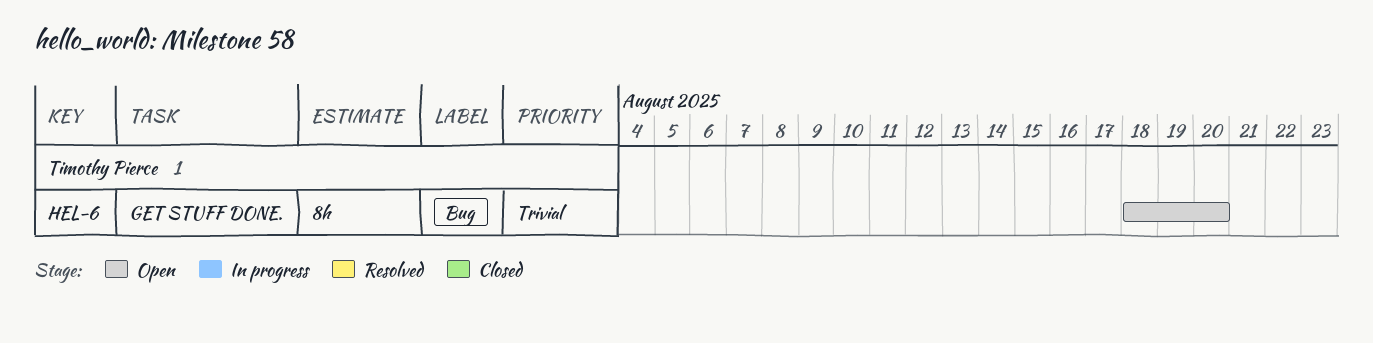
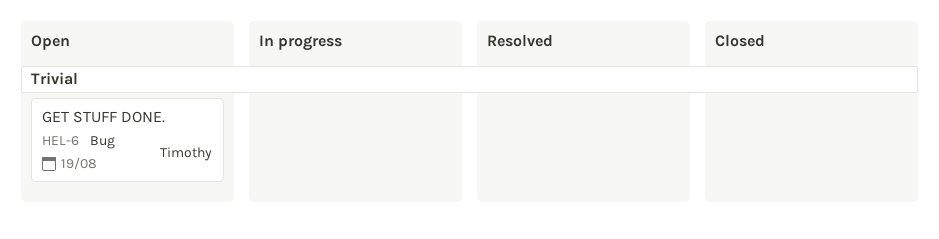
HEL-6, due: Aug 20 -> Aug 19

